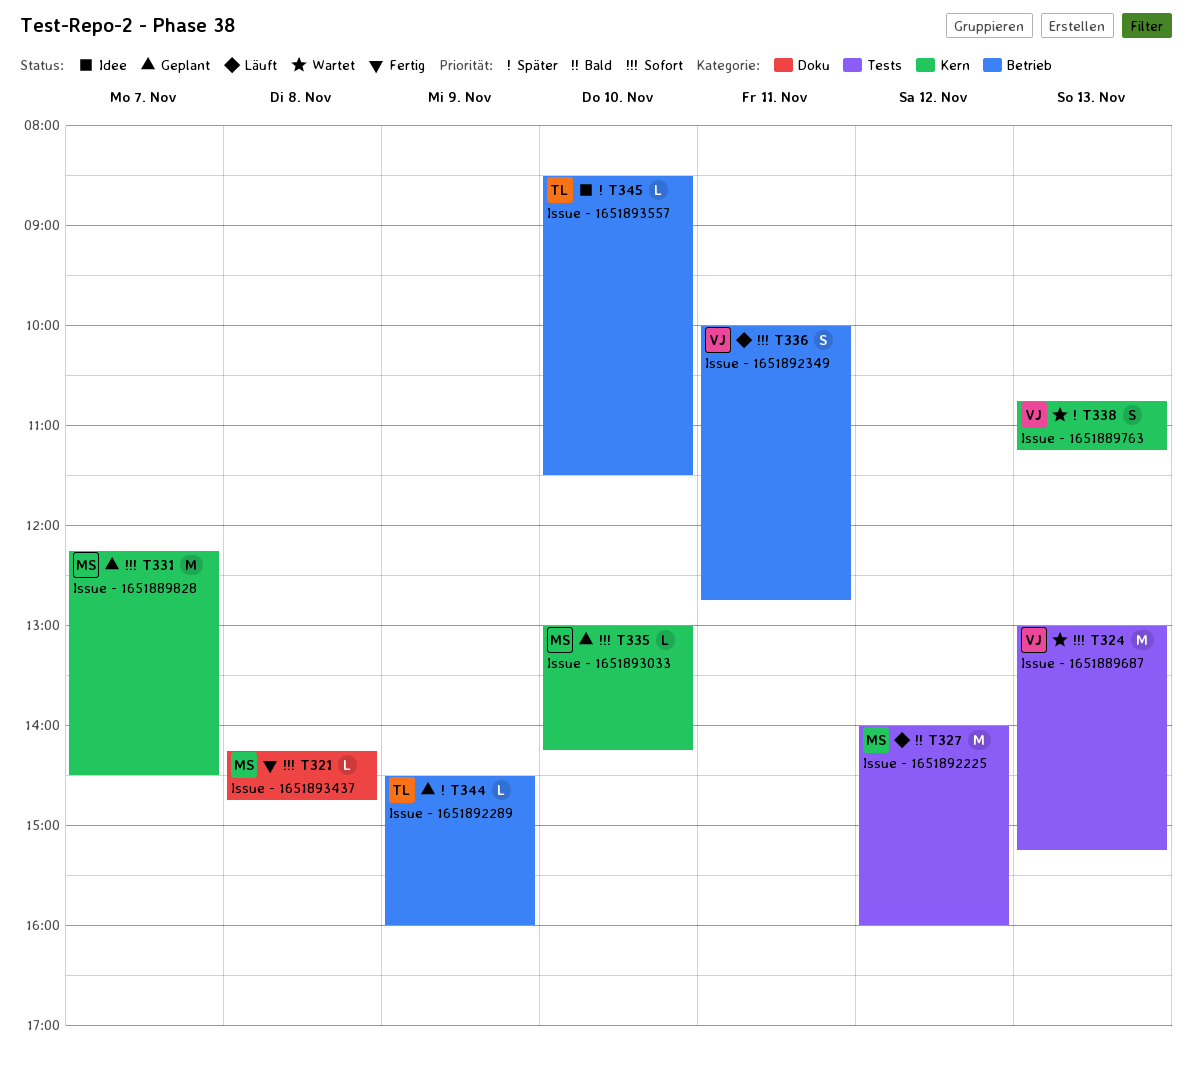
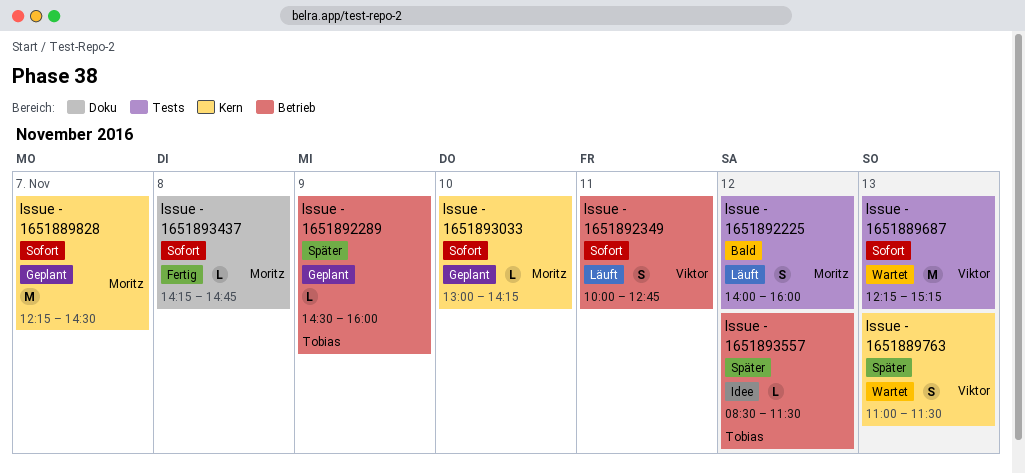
Issue - 1651889687, begins: 13:00 -> 12:15
Issue - 1651889763, begins: 10:45 -> 11:00
Issue - 1651889763, ends: 11:15 -> 11:30
Issue - 1651892225, estimate: M -> S
Issue - 1651893557, day: Nov 10 -> Nov 12

